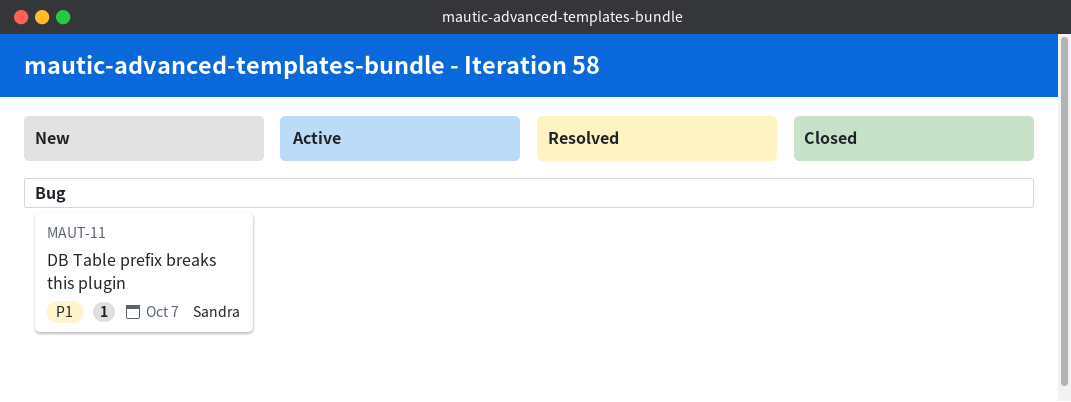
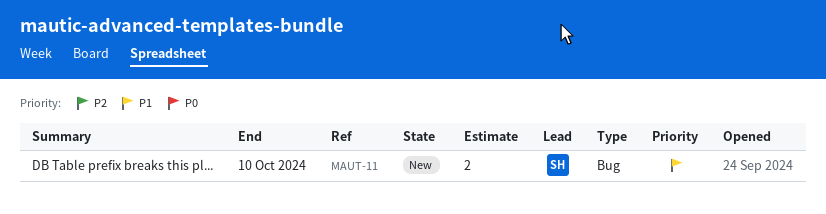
MAUT-11, estimate: 1 -> 2
MAUT-11, due: Oct 7 -> Oct 10

